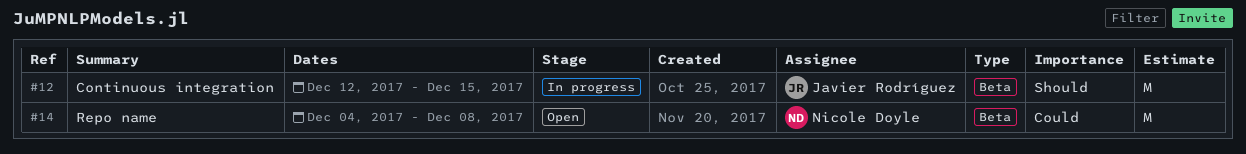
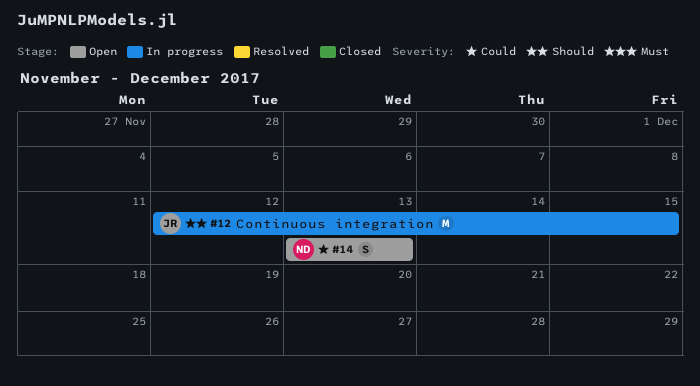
#14, estimate: M -> S
#14, start: Dec 4 -> Dec 13
#14, due: Dec 8 -> Dec 13

